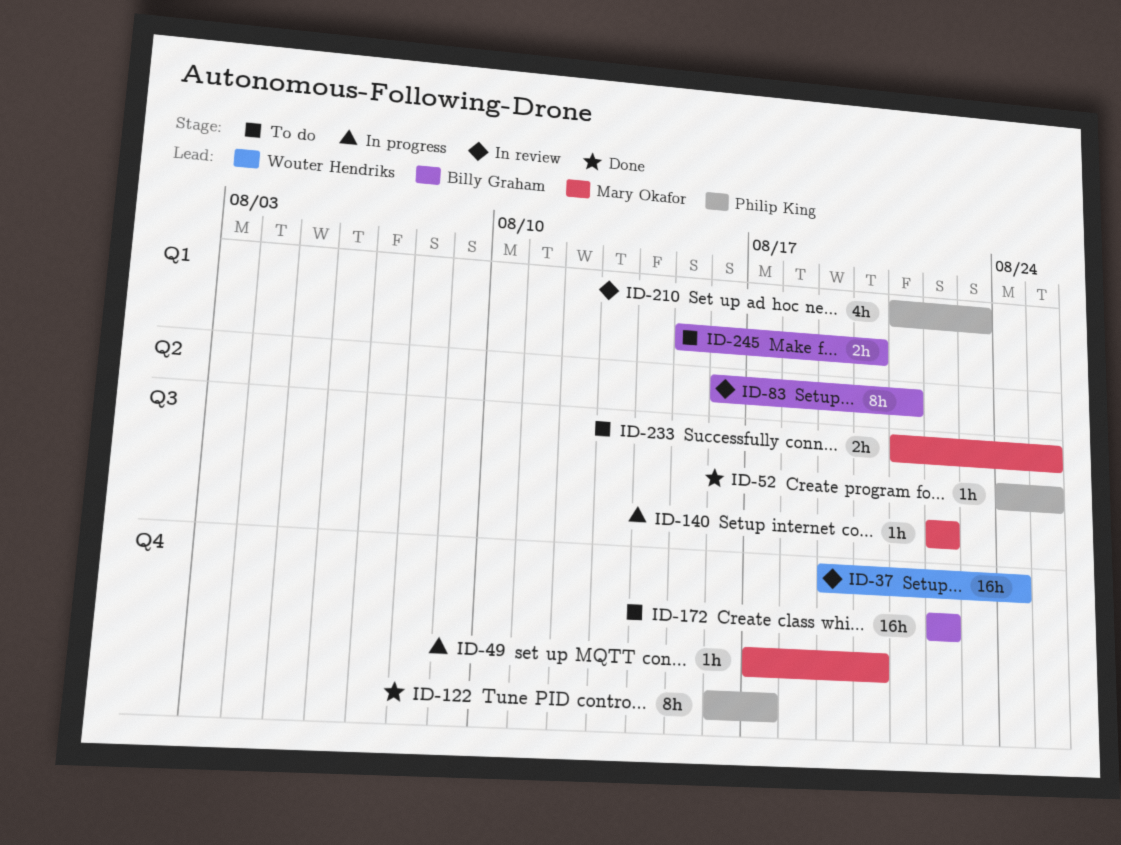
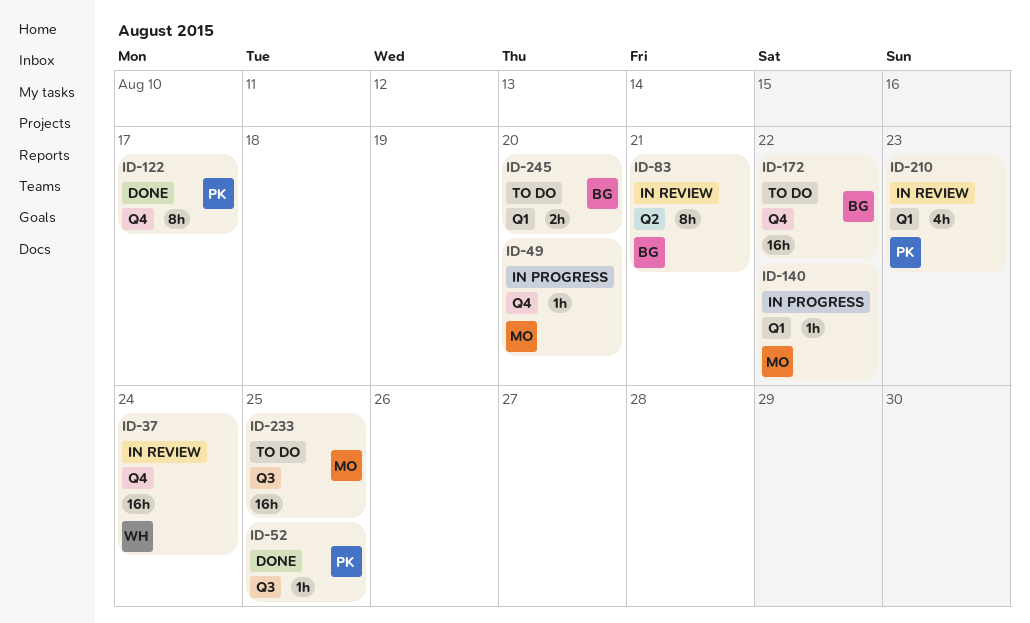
ID-140, label: Q3 -> Q1
ID-233, estimate: 2h -> 16h

